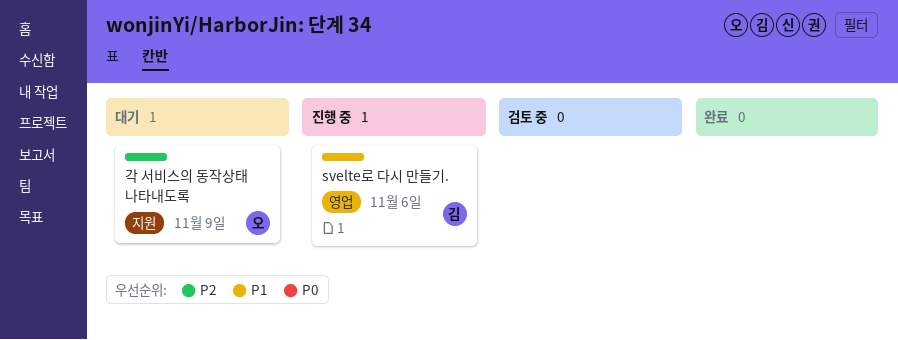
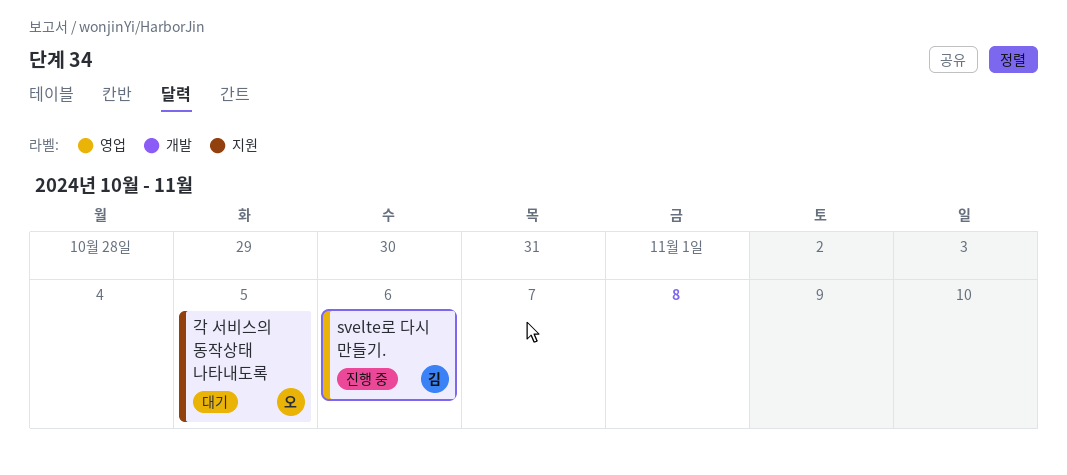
각 서비스의 동작상태 나타내도록, due: Nov 9 -> Nov 5

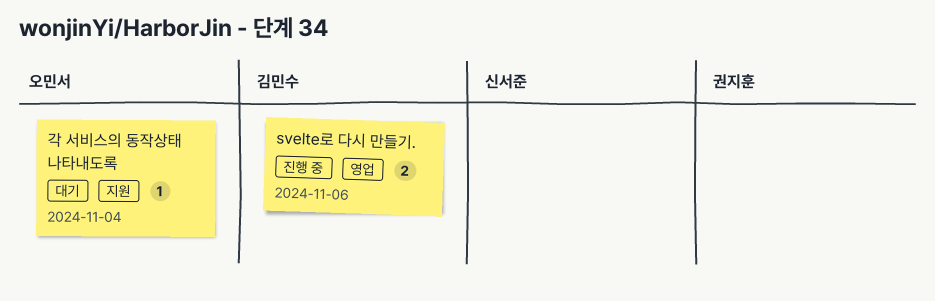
각 서비스의 동작상태 나타내도록, due: Nov 5 -> Nov 4

